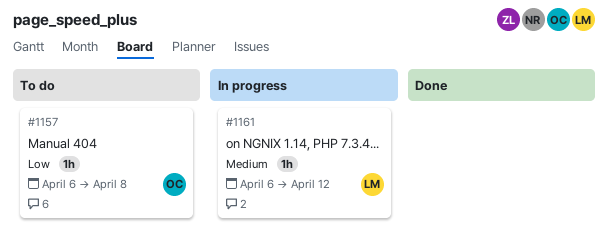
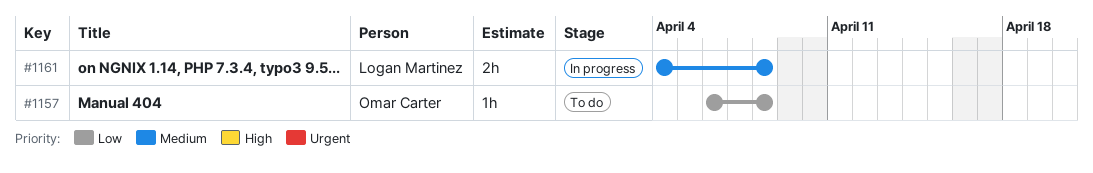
#1161, estimate: 1h -> 2h
#1161, start: Apr 6 -> Apr 4
#1161, due: Apr 12 -> Apr 8

